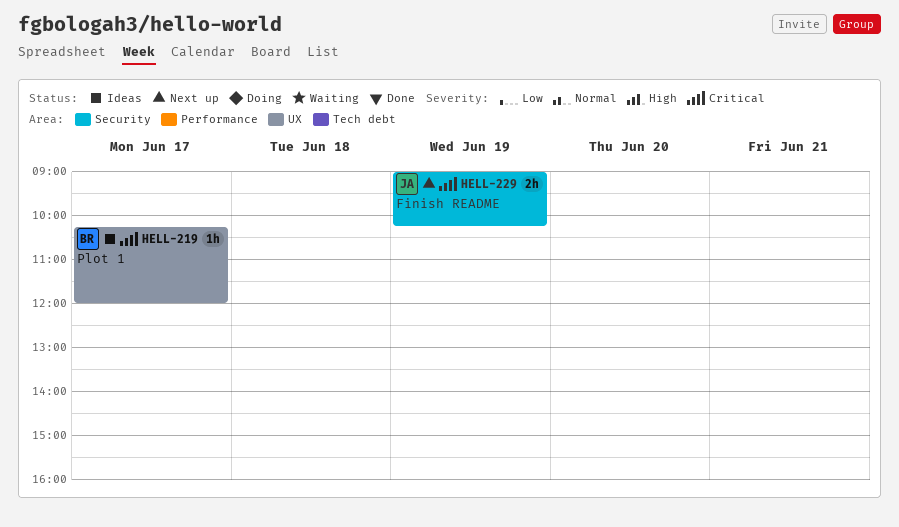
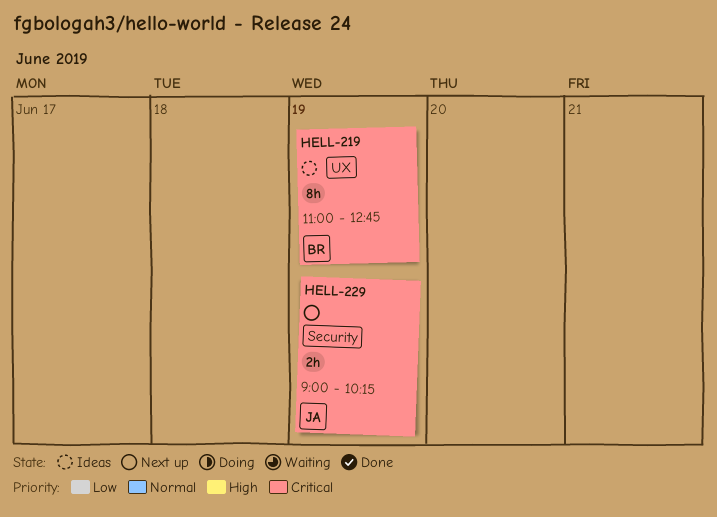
HELL-219, estimate: 1h -> 8h
HELL-219, day: Jun 17 -> Jun 19
HELL-219, begins: 10:15 -> 11:00
HELL-219, ends: 12:00 -> 12:45

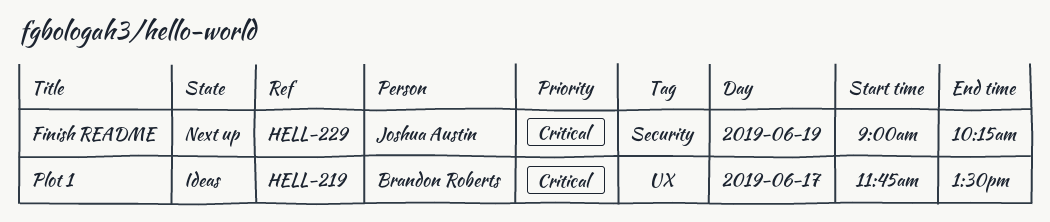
HELL-219, day: Jun 19 -> Jun 17
HELL-219, begins: 11:00 -> 11:45
HELL-219, ends: 12:45 -> 13:30

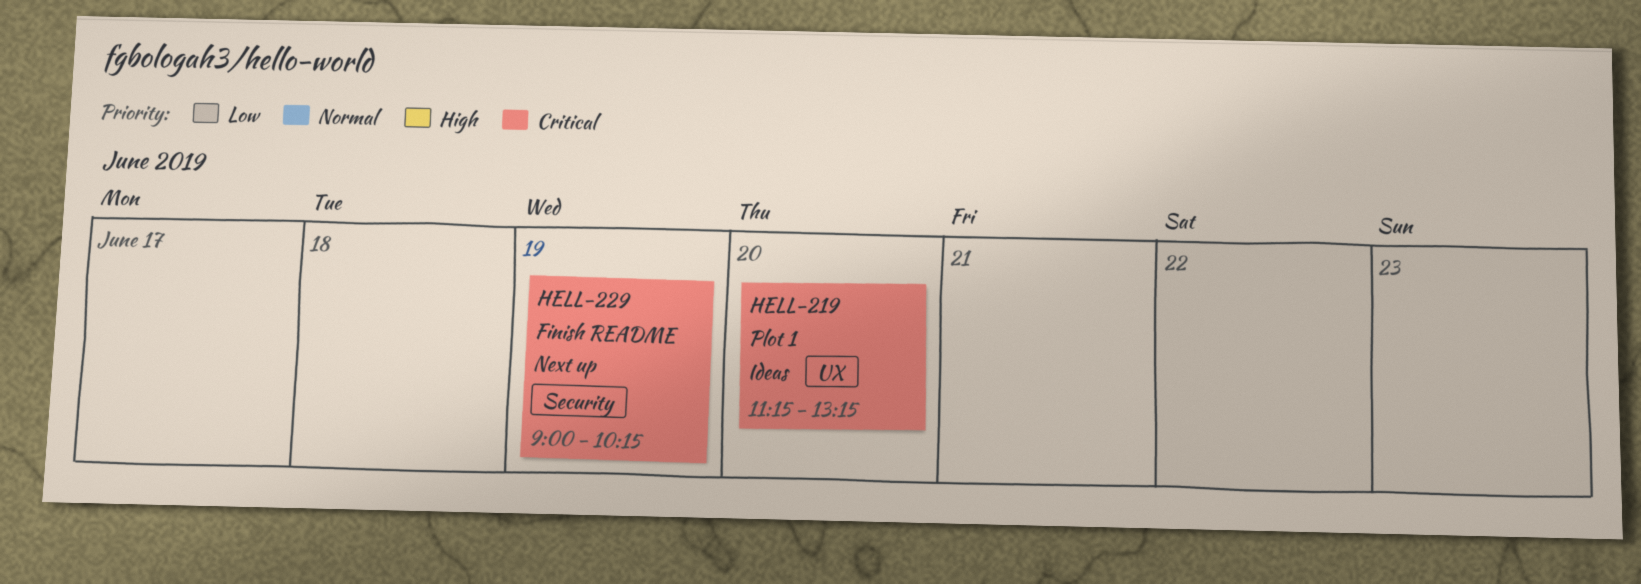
HELL-219, day: Jun 17 -> Jun 20
HELL-219, begins: 11:45 -> 11:15
HELL-219, ends: 13:30 -> 13:15

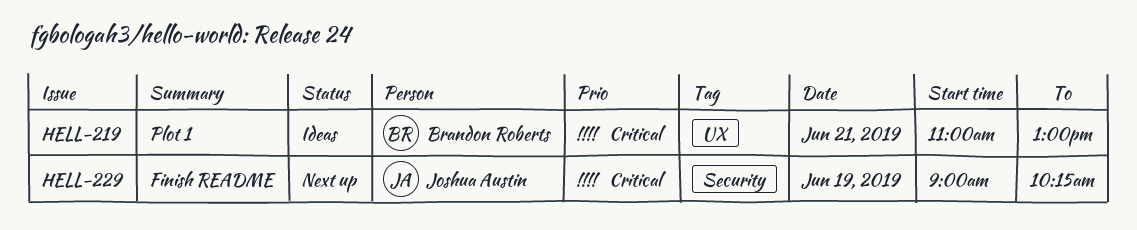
HELL-219, day: Jun 20 -> Jun 21
HELL-219, begins: 11:15 -> 11:00
HELL-219, ends: 13:15 -> 13:00

